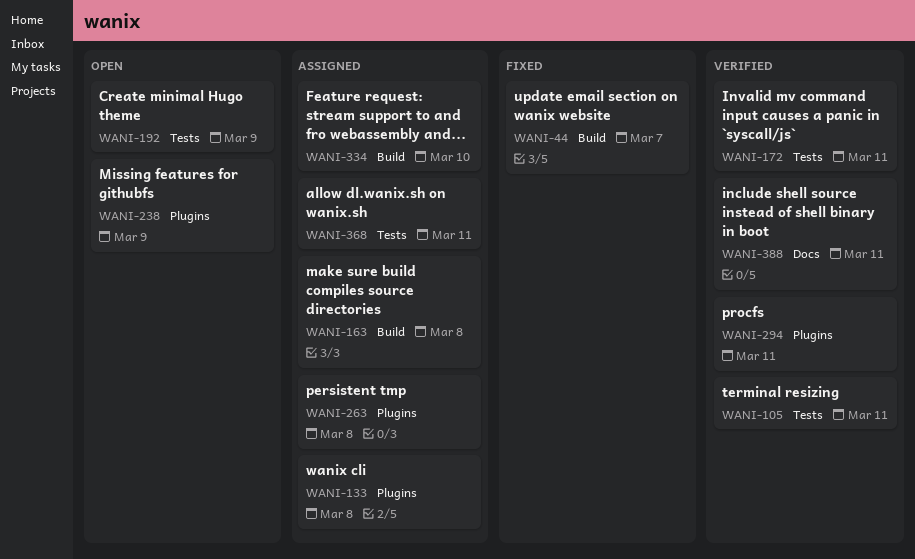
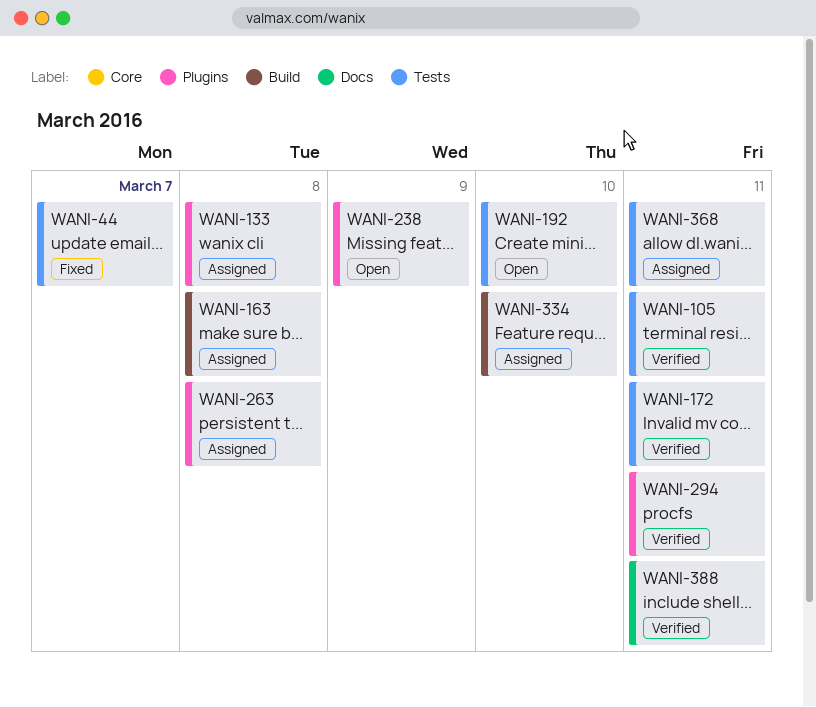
WANI-44, label: Build -> Tests
WANI-192, due: Mar 9 -> Mar 10

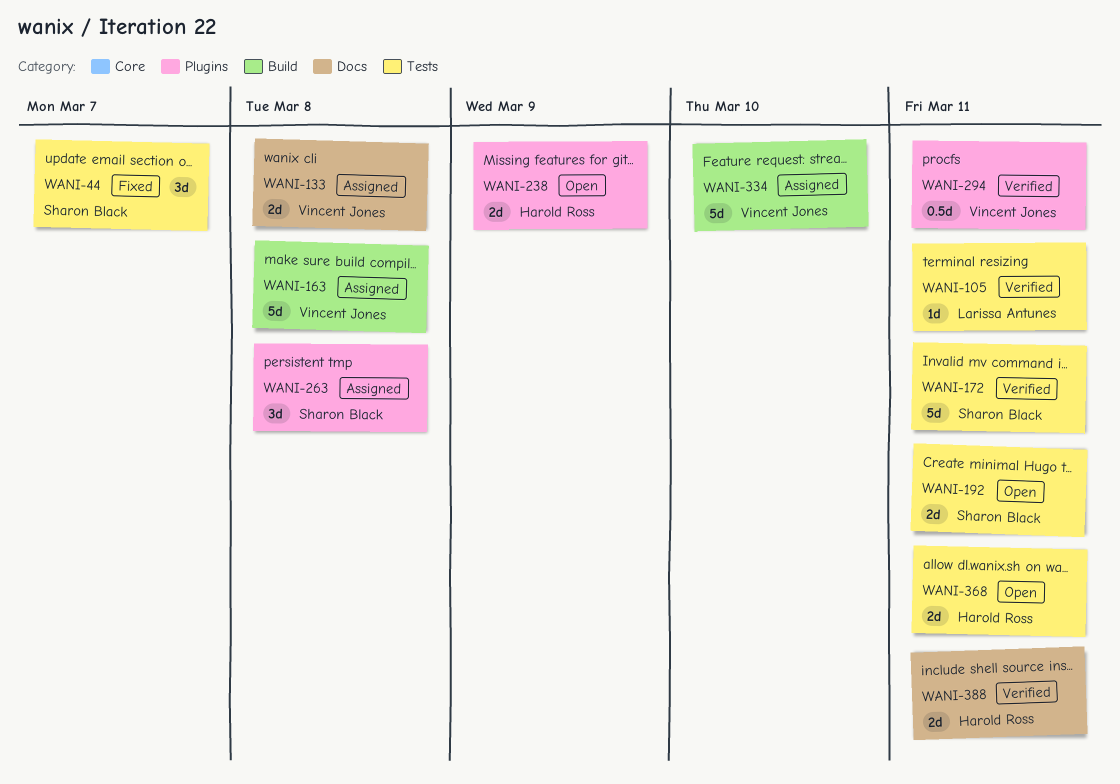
WANI-133, label: Plugins -> Docs
WANI-192, due: Mar 10 -> Mar 11
WANI-368, status: Assigned -> Open

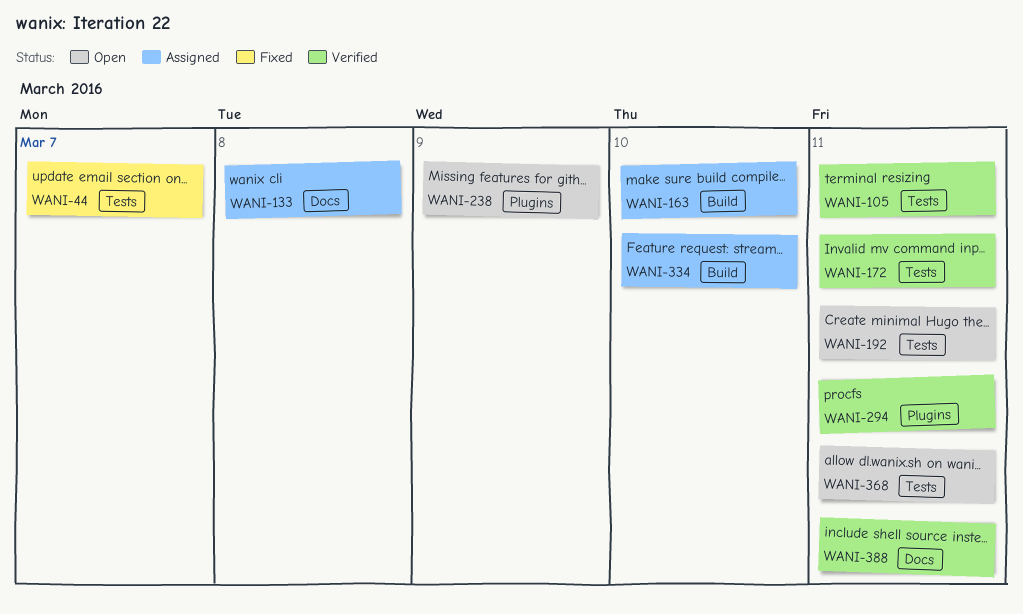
WANI-163, due: Mar 8 -> Mar 10
WANI-263: present -> none

